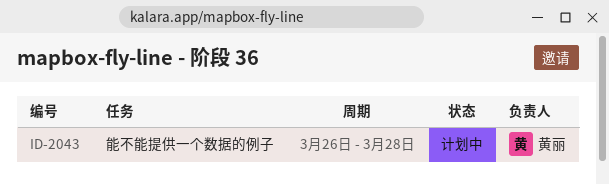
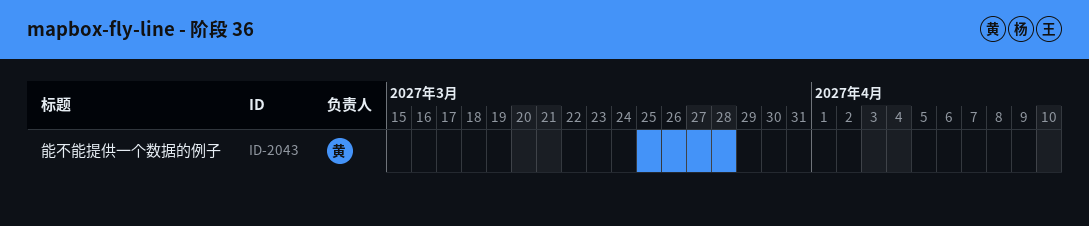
ID-2043, start: Mar 26 -> Mar 25

